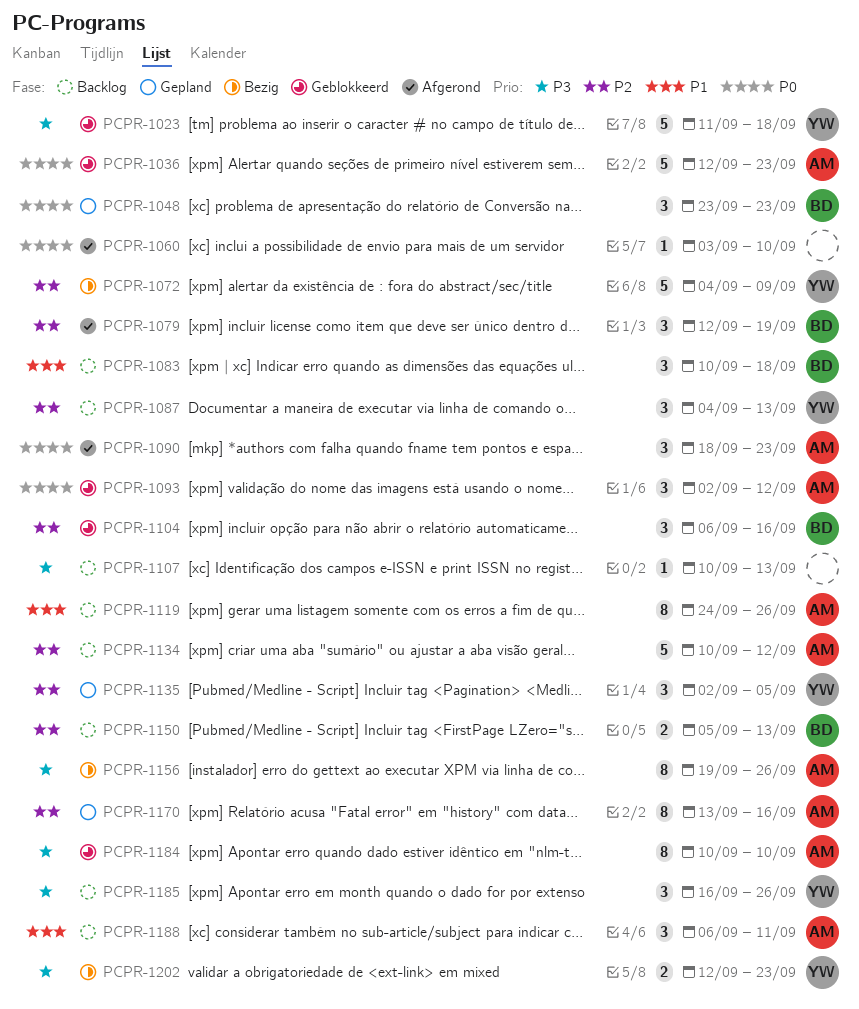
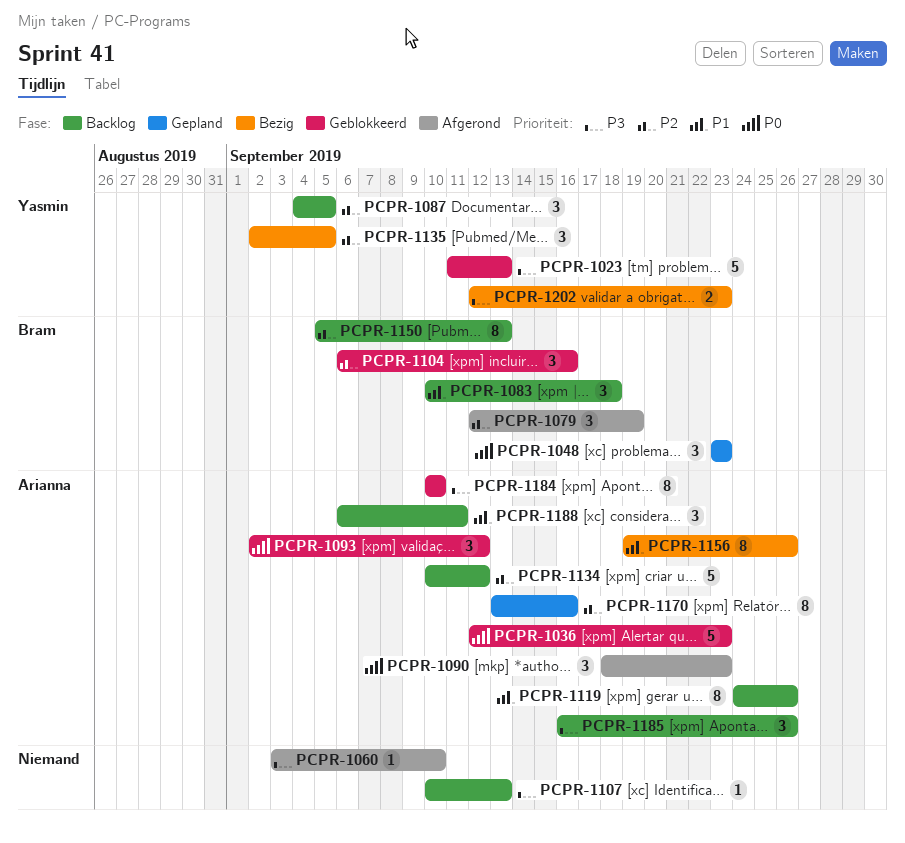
PCPR-1023, due: Sep 18 -> Sep 13
PCPR-1060, priority: P0 -> P3
PCPR-1072: present -> none
PCPR-1087, due: Sep 13 -> Sep 5
PCPR-1135, status: Gepland -> Bezig
PCPR-1150, estimate: 2 -> 8
PCPR-1156, priority: P3 -> P1
PCPR-1185, owner: Yasmin -> Arianna

